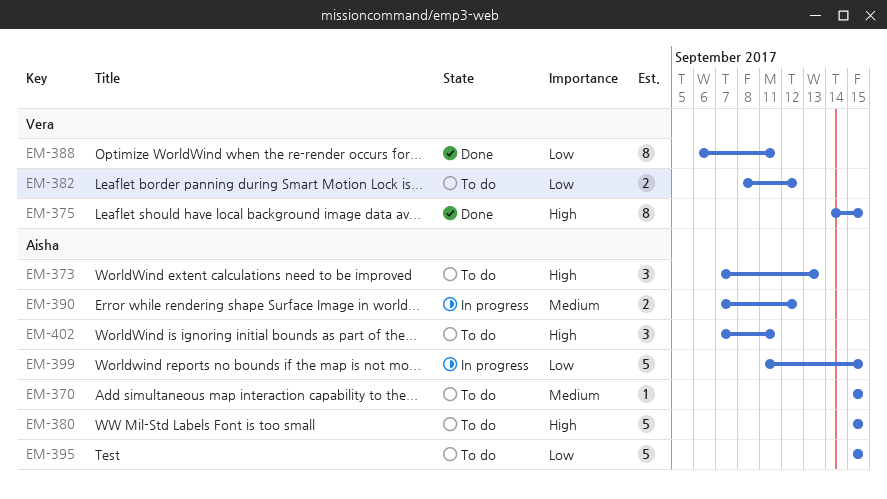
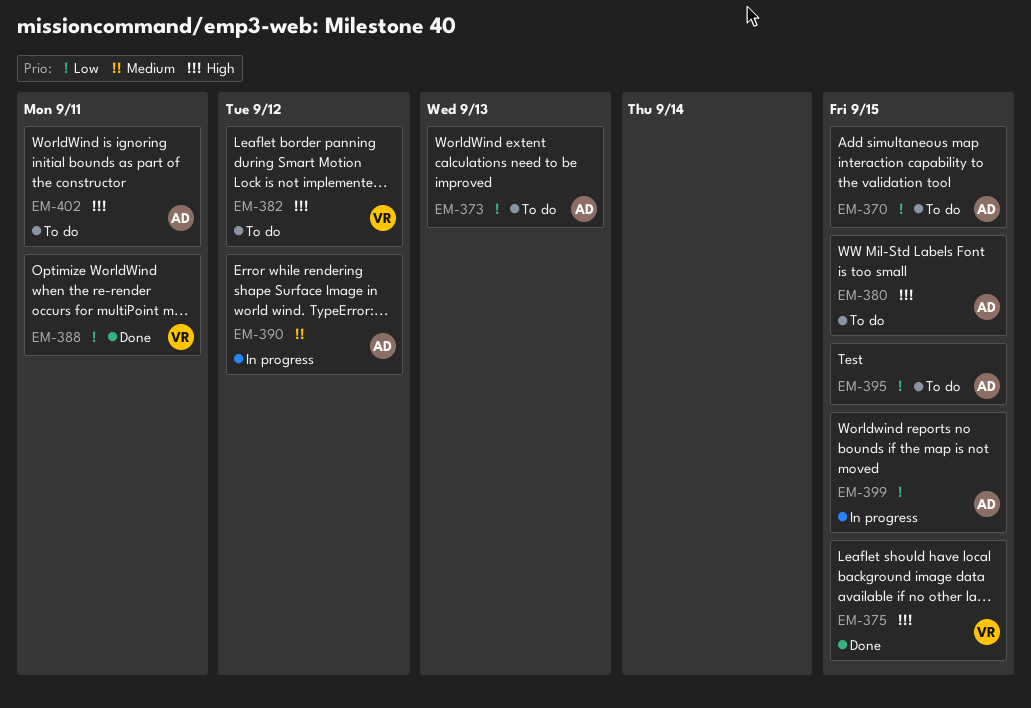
EM-370, priority: Medium -> Low
EM-373, priority: High -> Low
EM-382, priority: Low -> High

